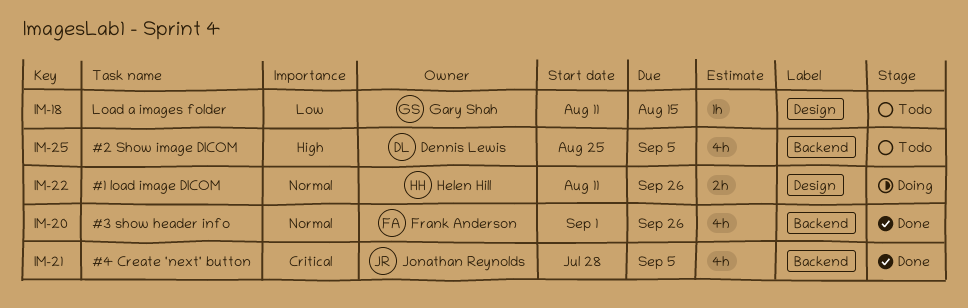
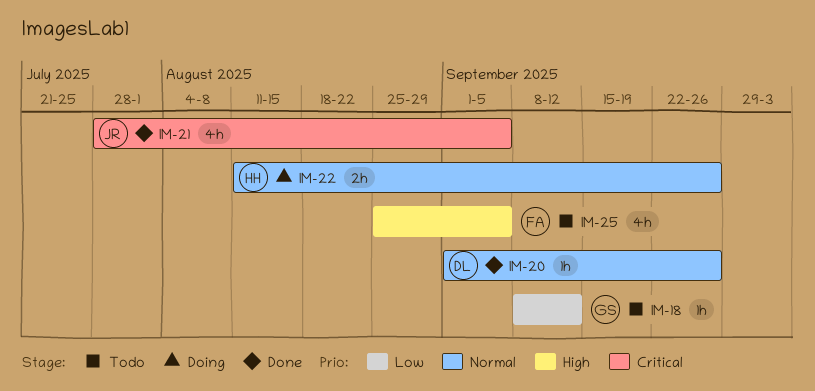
IM-18, start: Aug 11 -> Sep 8
IM-18, due: Aug 15 -> Sep 12
IM-20, owner: Frank Anderson -> Dennis Lewis
IM-20, estimate: 4h -> 1h
IM-25, owner: Dennis Lewis -> Frank Anderson

